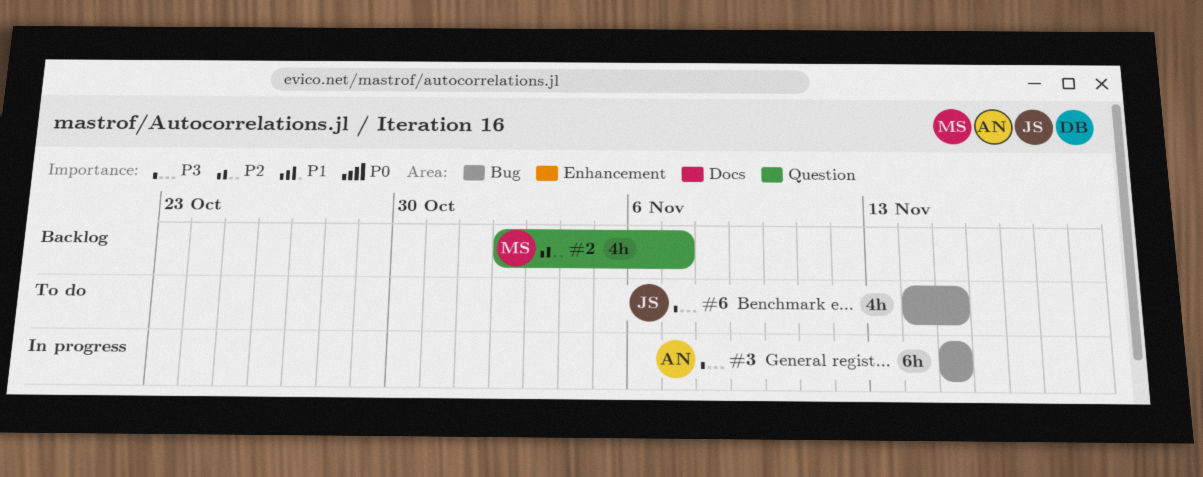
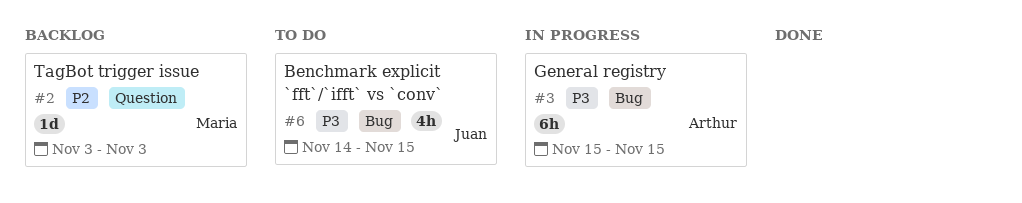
#2, estimate: 4h -> 1d
#2, start: Nov 2 -> Nov 3
#2, due: Nov 7 -> Nov 3

